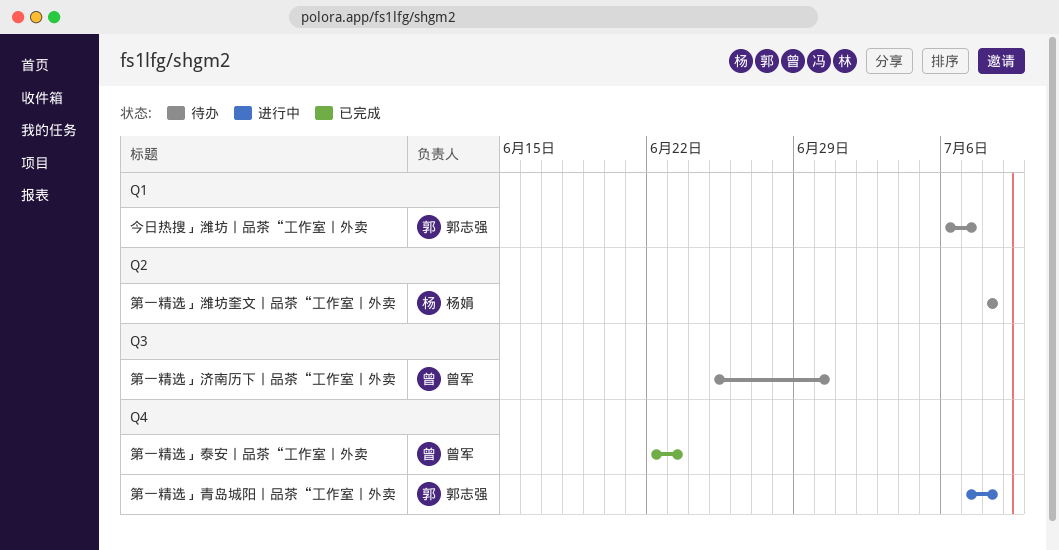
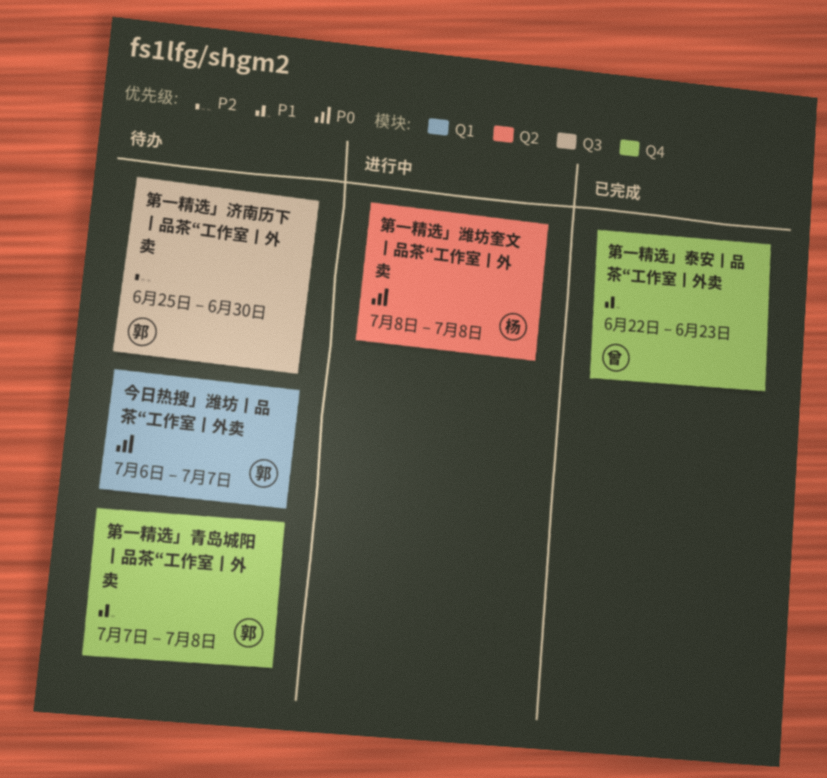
第一精选」济南历下丨品茶“工作室丨外卖, owner: 曾军 -> 郭志强
第一精选」潍坊奎文丨品茶“工作室丨外卖, status: 待办 -> 进行中
第一精选」青岛城阳丨品茶“工作室丨外卖, status: 进行中 -> 待办

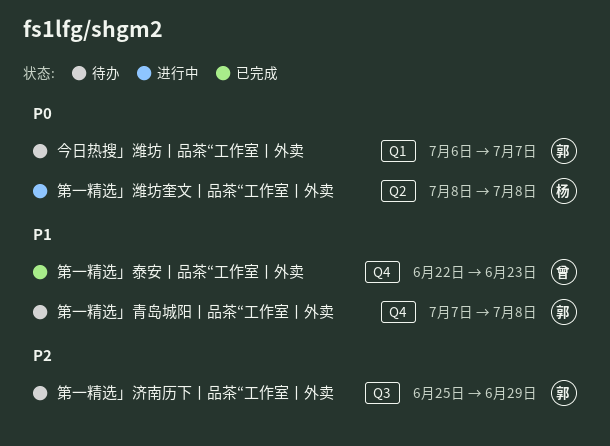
第一精选」济南历下丨品茶“工作室丨外卖, due: Jun 30 -> Jun 29

